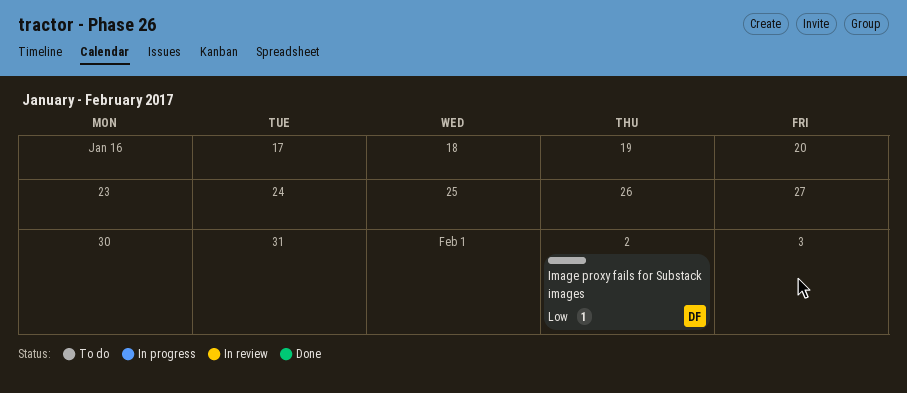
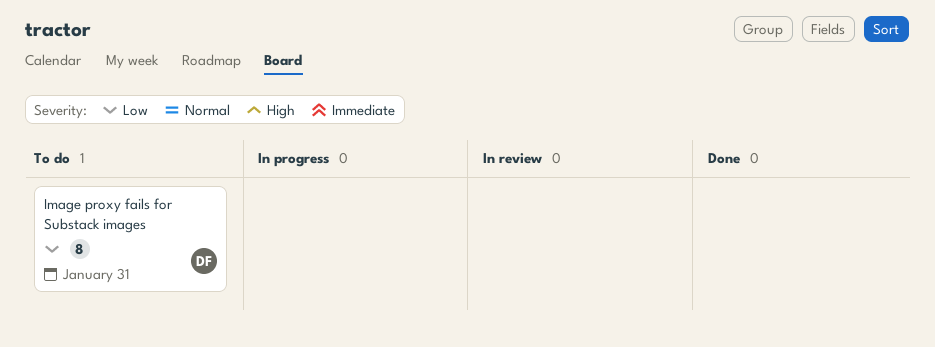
Image proxy fails for Substack images, estimate: 1 -> 8
Image proxy fails for Substack images, due: Feb 2 -> Jan 31

